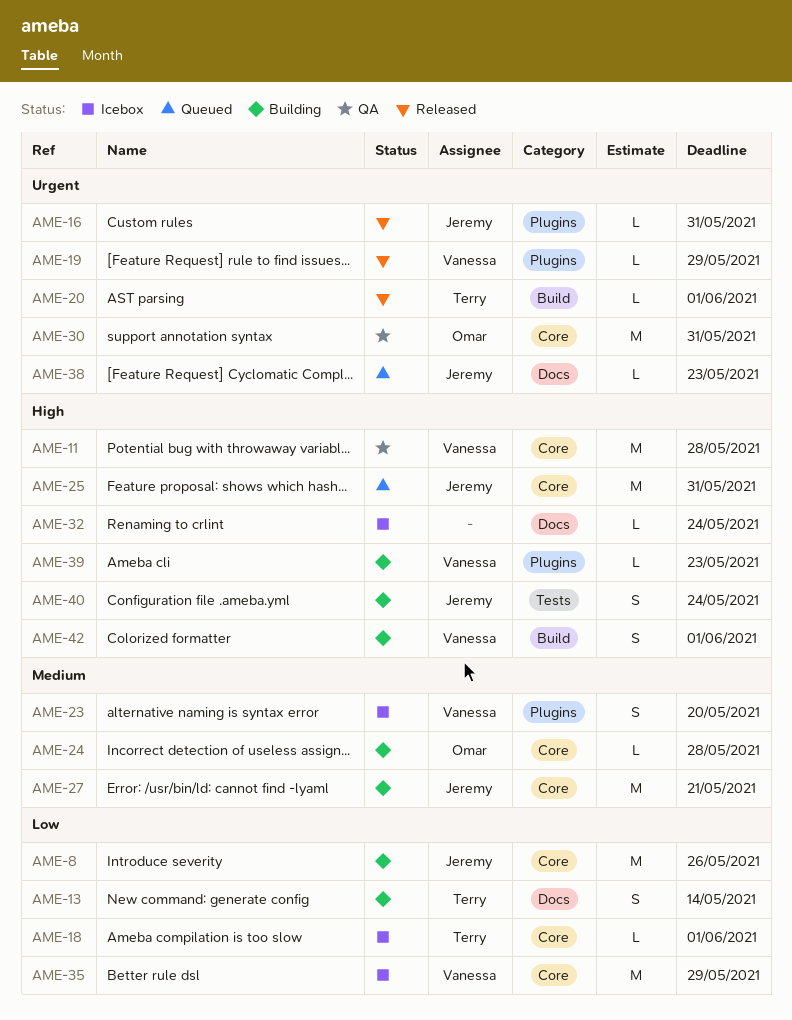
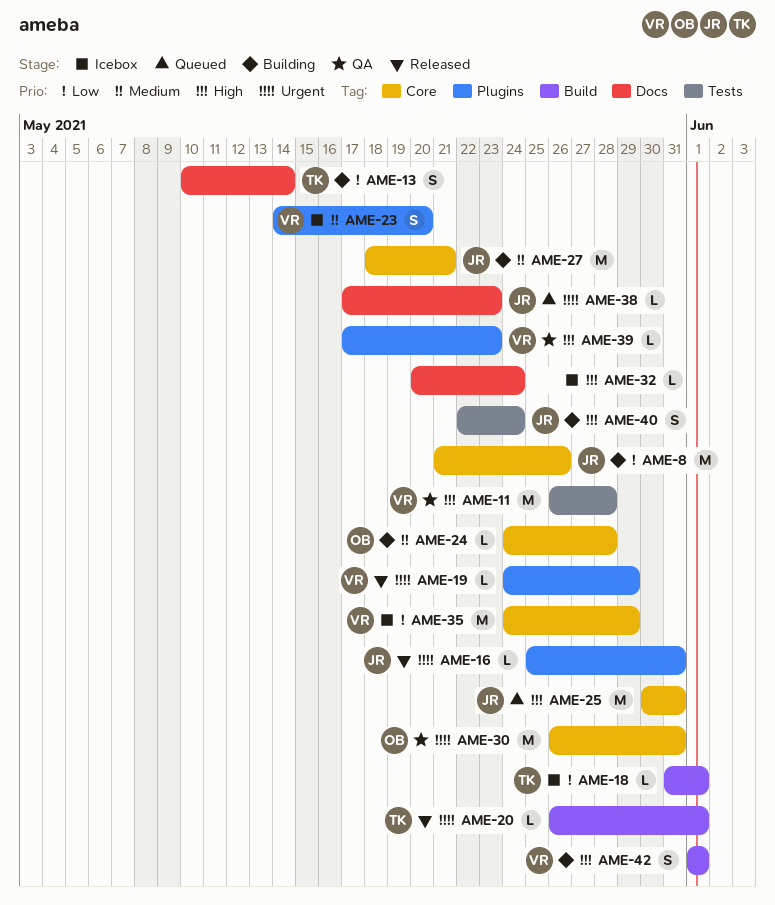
AME-11, label: Core -> Tests
AME-18, label: Core -> Build
AME-39, status: Building -> QA

